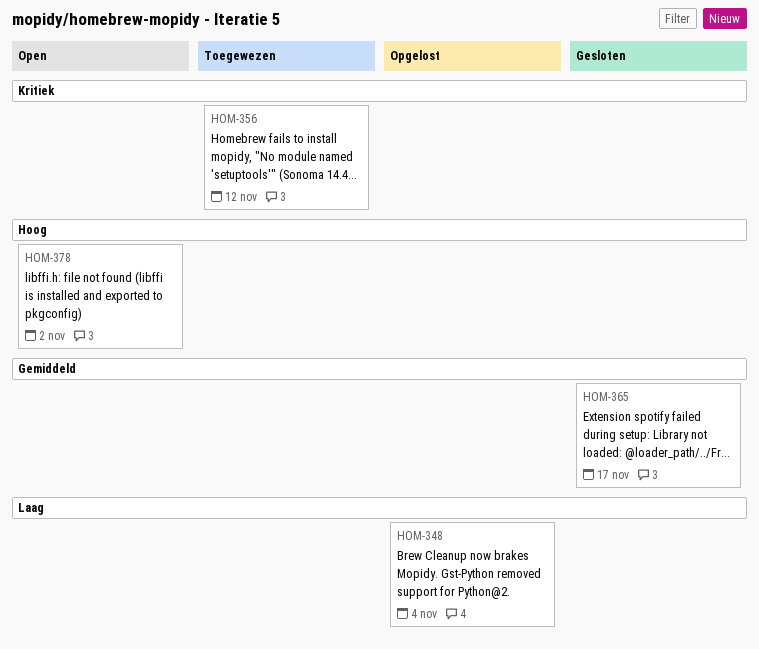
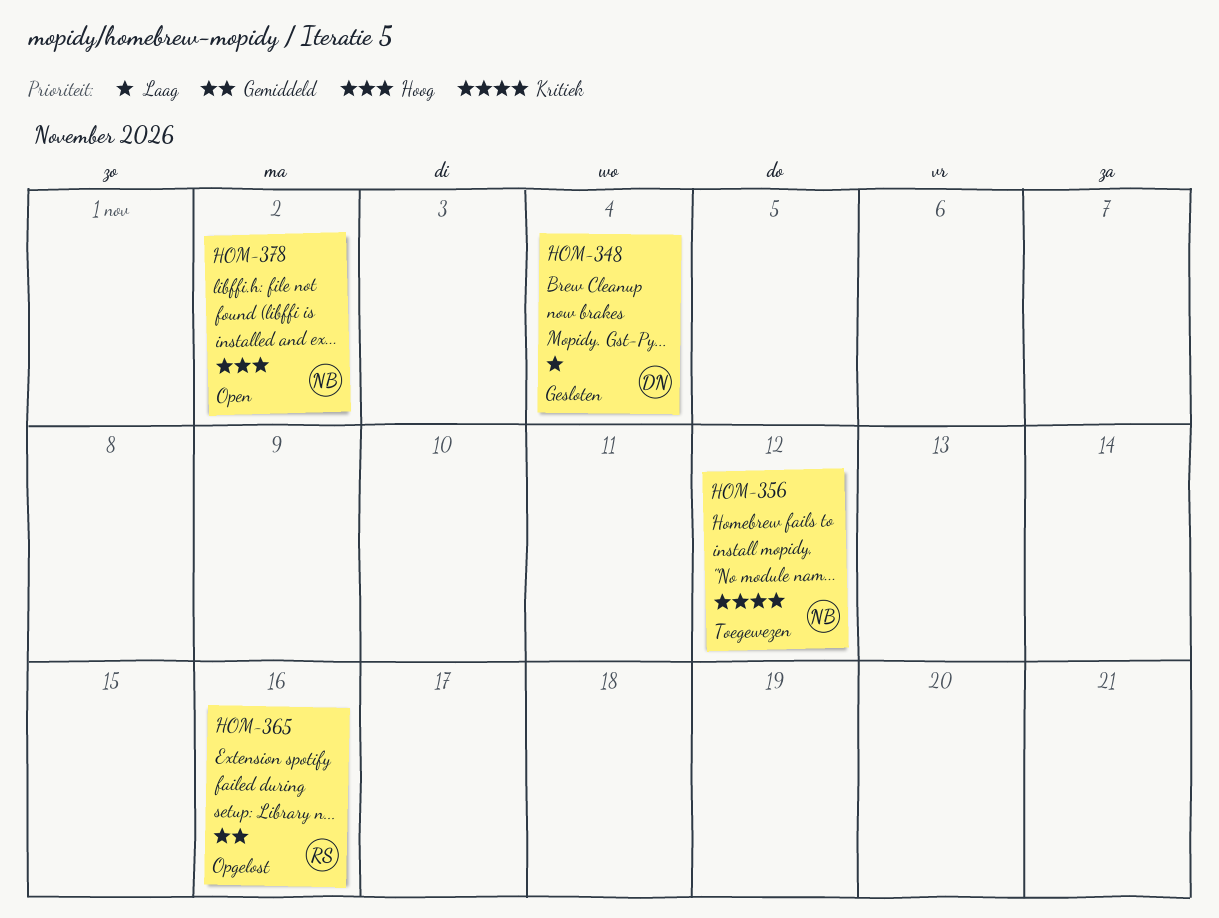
HOM-348, status: Opgelost -> Gesloten
HOM-365, status: Gesloten -> Opgelost
HOM-365, due: Nov 17 -> Nov 16

